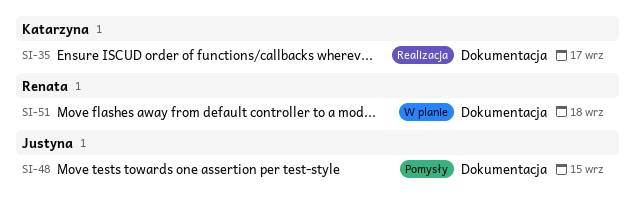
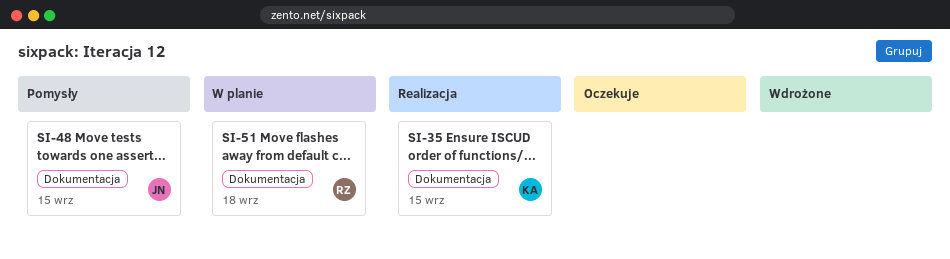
SI-35, due: Sep 17 -> Sep 15

